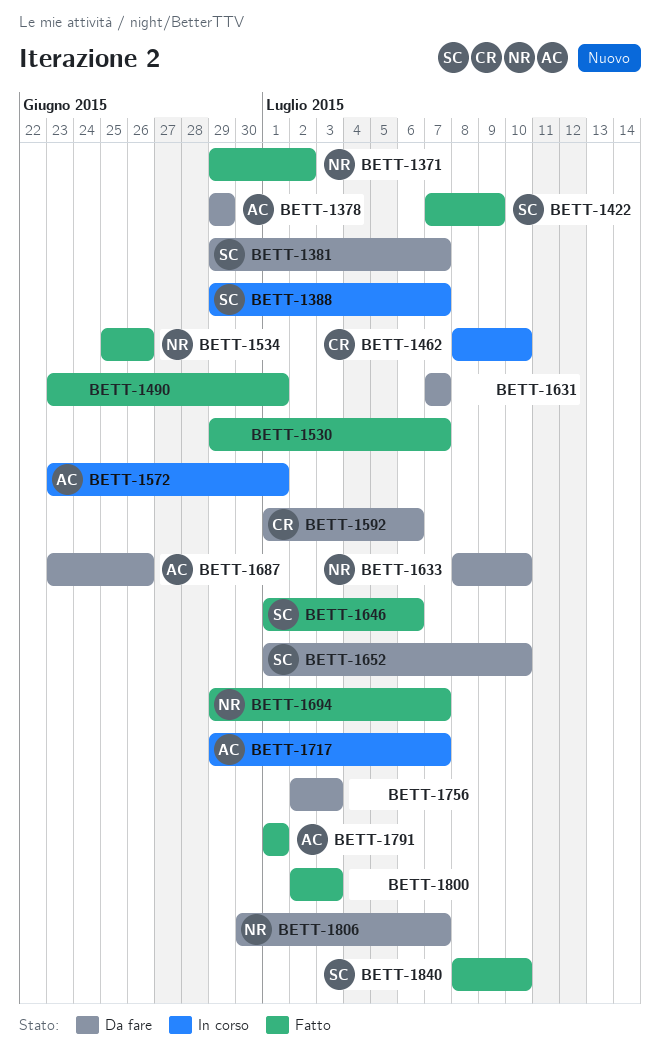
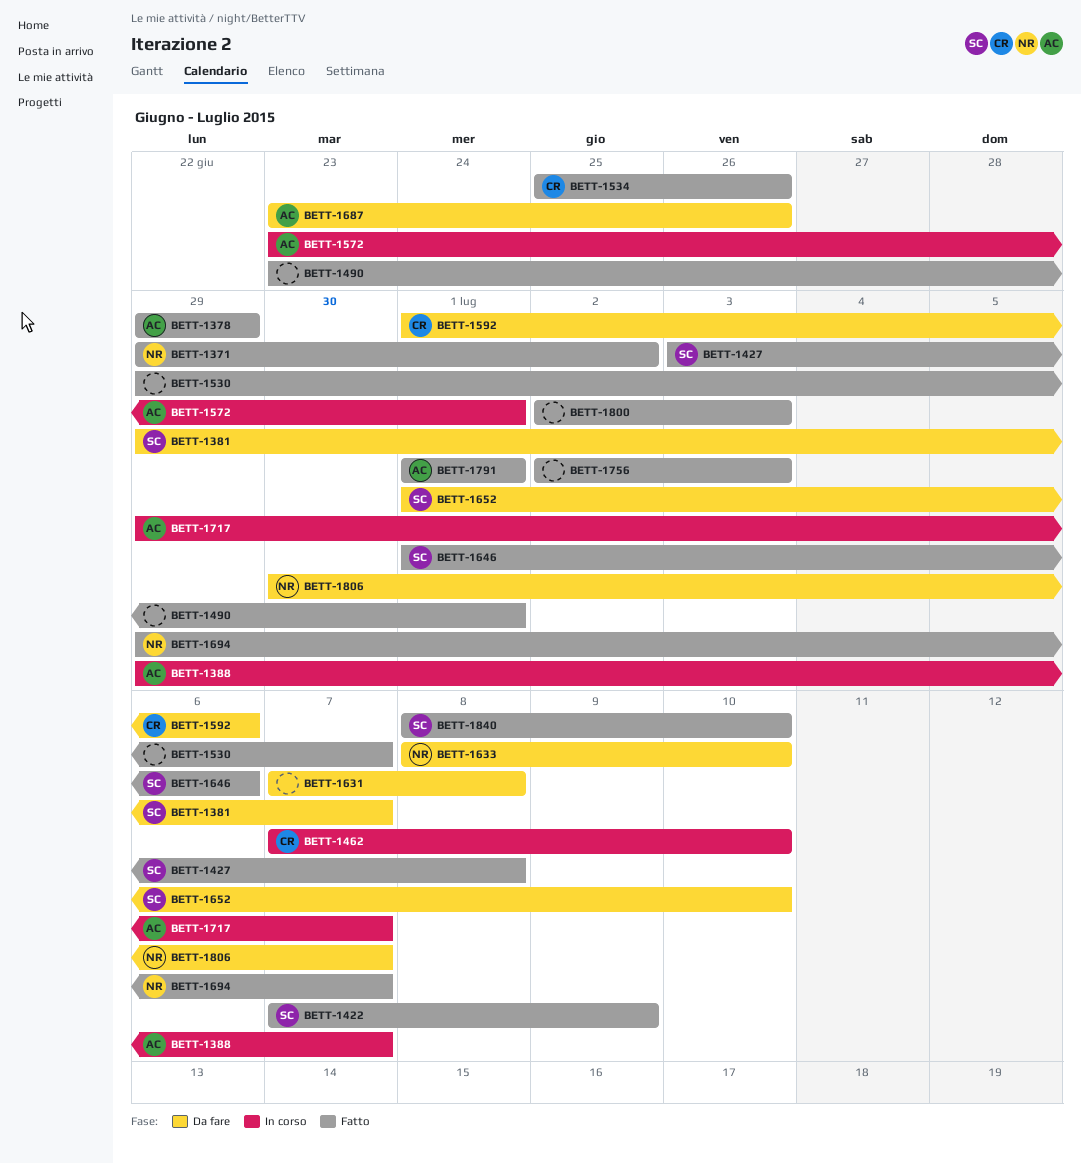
BETT-1378, status: Da fare -> Fatto
BETT-1388, owner: SC -> AC
BETT-1427: none -> present
BETT-1462, start: Jul 8 -> Jul 7
BETT-1534, owner: NR -> CR
BETT-1631, due: Jul 7 -> Jul 8
BETT-1756, status: Da fare -> Fatto

